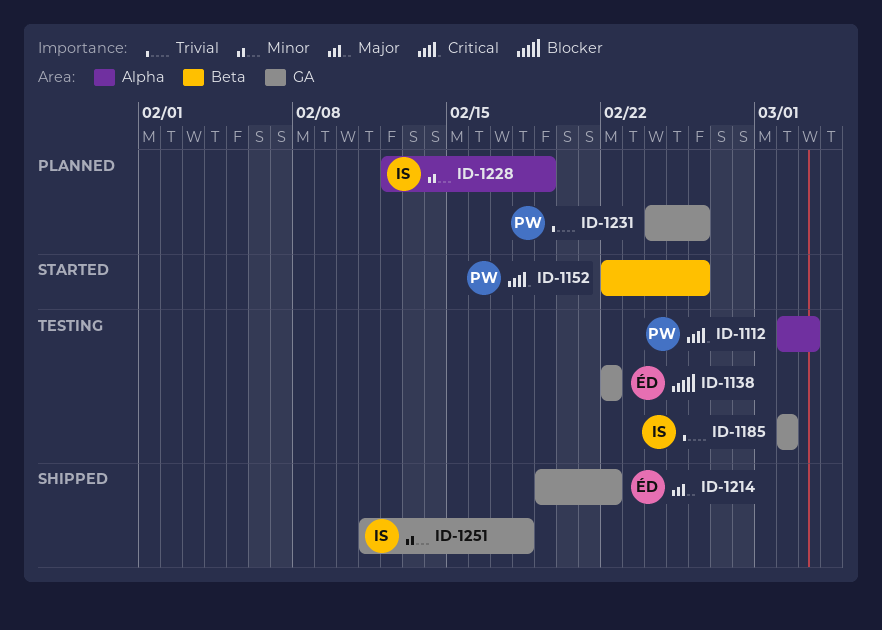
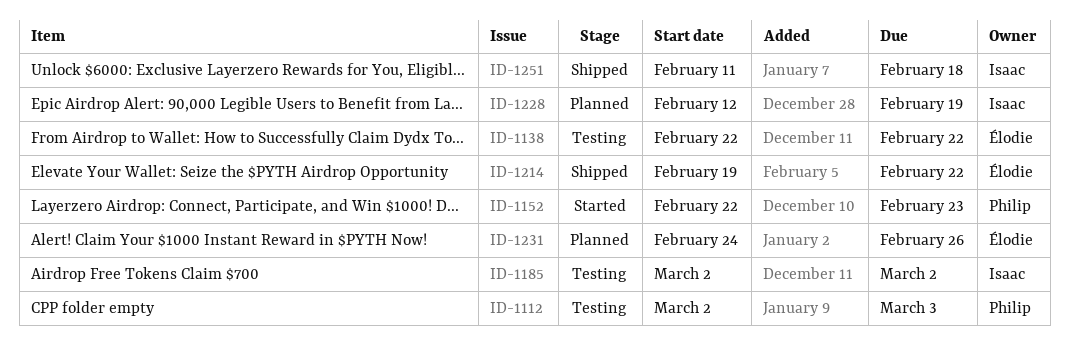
ID-1152, due: Feb 26 -> Feb 23
ID-1231, owner: Philip -> Élodie

